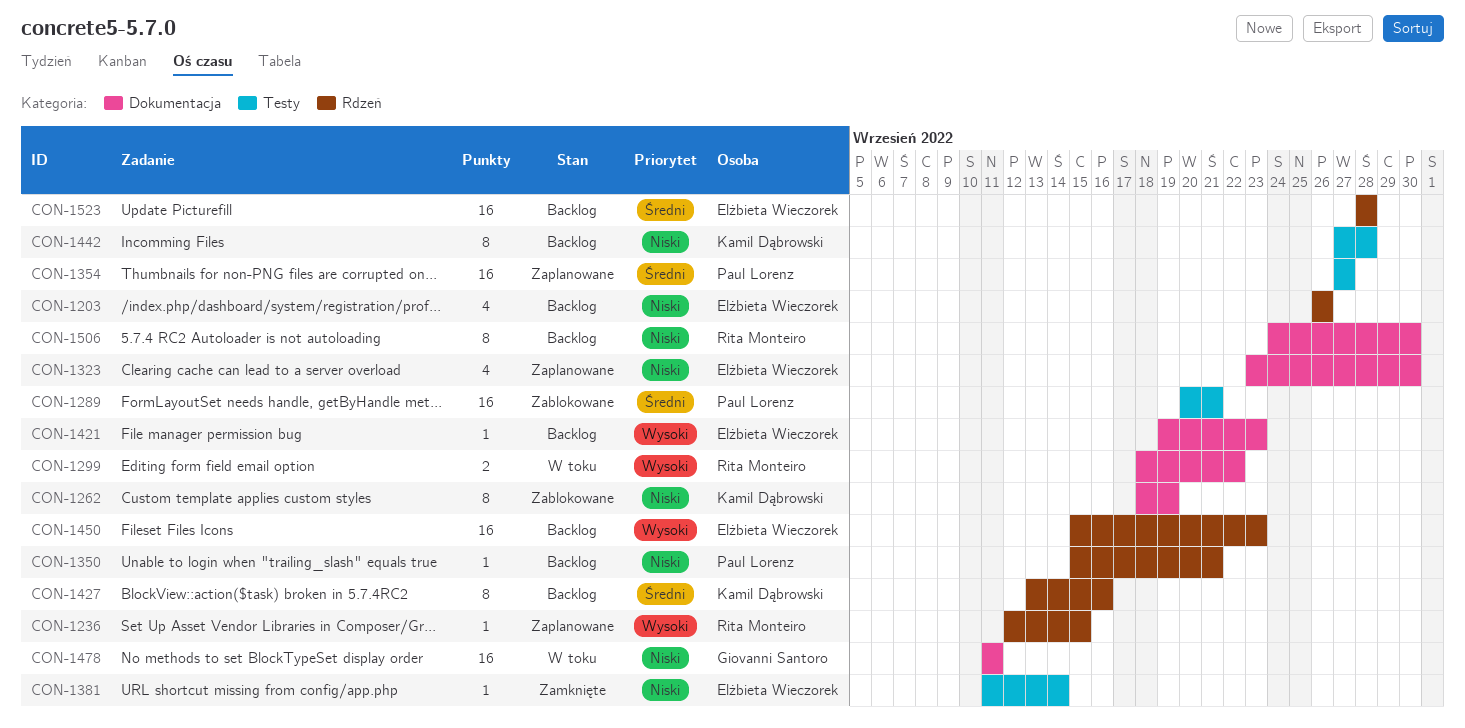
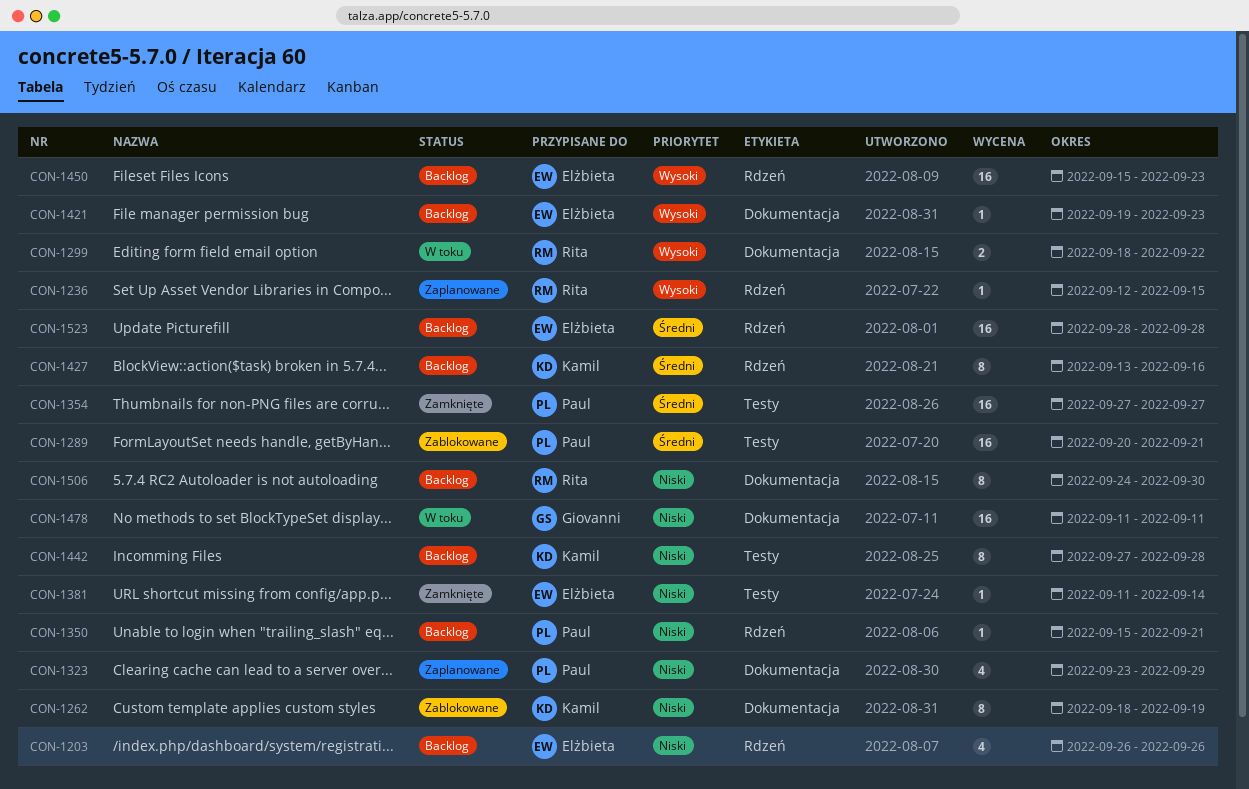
CON-1323, owner: Elżbieta Wieczorek -> Paul Lorenz
CON-1323, due: Sep 30 -> Sep 29
CON-1354, status: Zaplanowane -> Zamknięte

